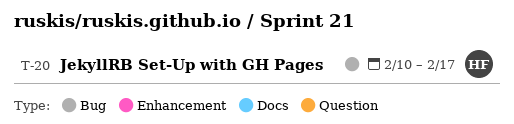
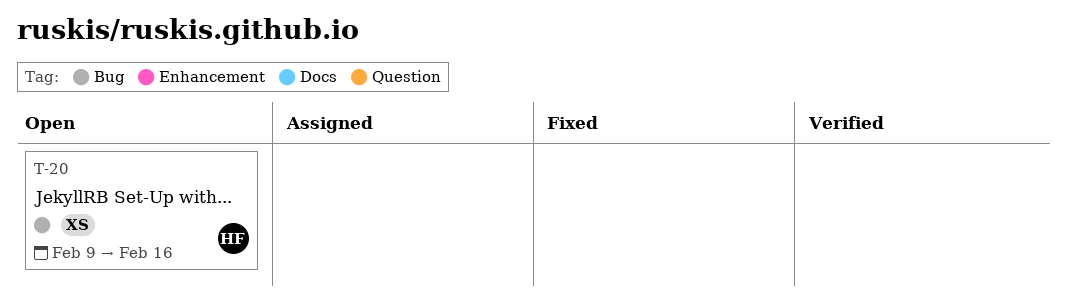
T-20, start: Feb 10 -> Feb 9
T-20, due: Feb 17 -> Feb 16

